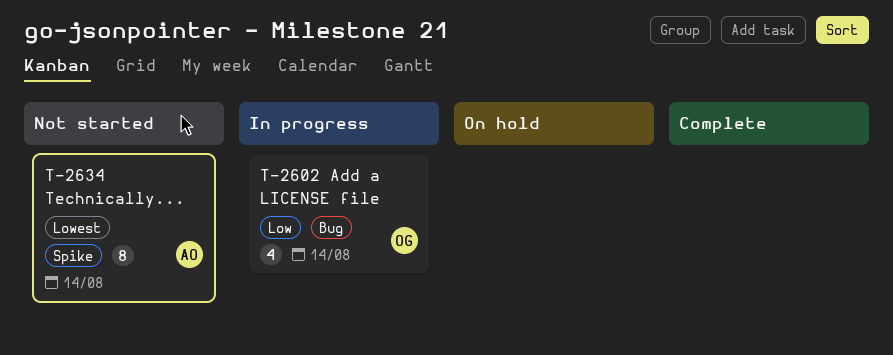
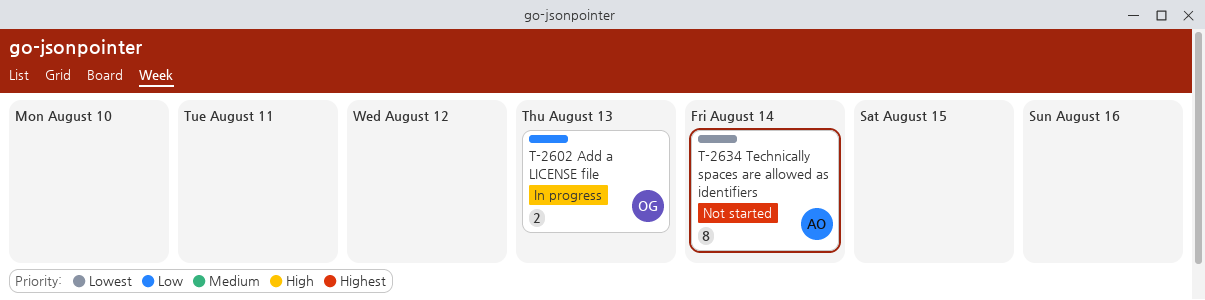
T-2602, estimate: 4 -> 2
T-2602, due: Aug 14 -> Aug 13

